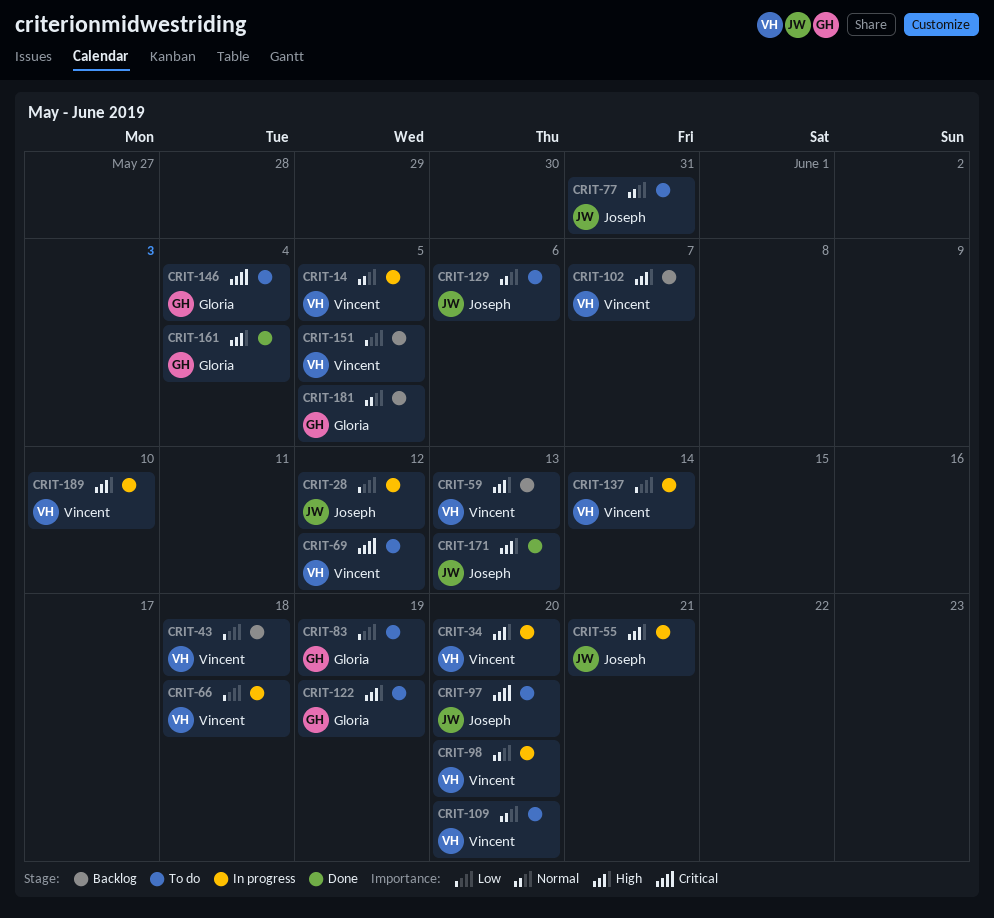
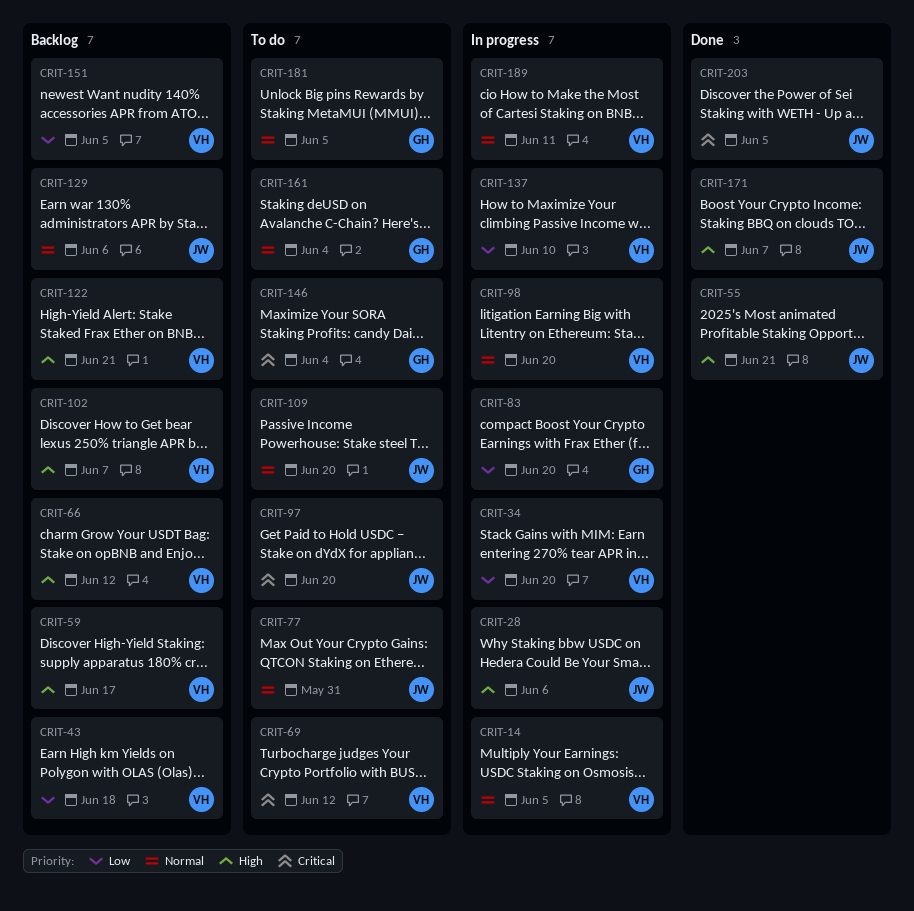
CRIT-28, priority: Low -> High
CRIT-28, due: Jun 12 -> Jun 6
CRIT-34, priority: High -> Low
CRIT-55, status: In progress -> Done
CRIT-59, due: Jun 13 -> Jun 17
CRIT-66, status: In progress -> Backlog
CRIT-66, priority: Low -> High
CRIT-66, due: Jun 18 -> Jun 12
CRIT-83, status: To do -> In progress
CRIT-83, due: Jun 19 -> Jun 20
CRIT-109, owner: Vincent -> Joseph
CRIT-122, status: To do -> Backlog
CRIT-122, owner: Gloria -> Vincent
CRIT-122, due: Jun 19 -> Jun 21
CRIT-129, status: To do -> Backlog
CRIT-137, due: Jun 14 -> Jun 10
CRIT-161, status: Done -> To do
CRIT-161, priority: High -> Normal
CRIT-171, due: Jun 13 -> Jun 7
CRIT-181, status: Backlog -> To do
CRIT-189, priority: High -> Normal
CRIT-189, due: Jun 10 -> Jun 11
CRIT-203: none -> present

